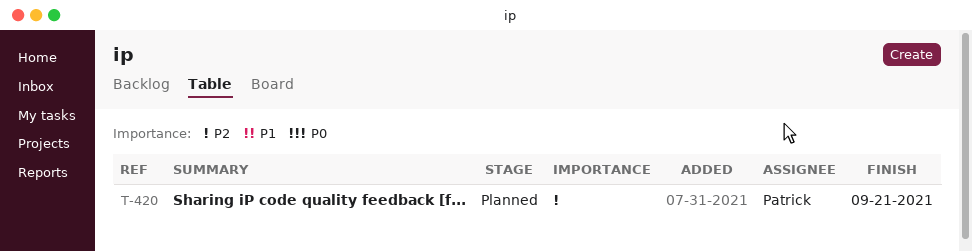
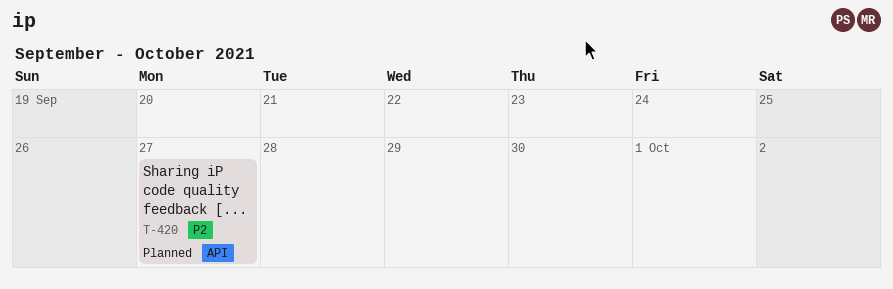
T-420, due: Sep 21 -> Sep 27

